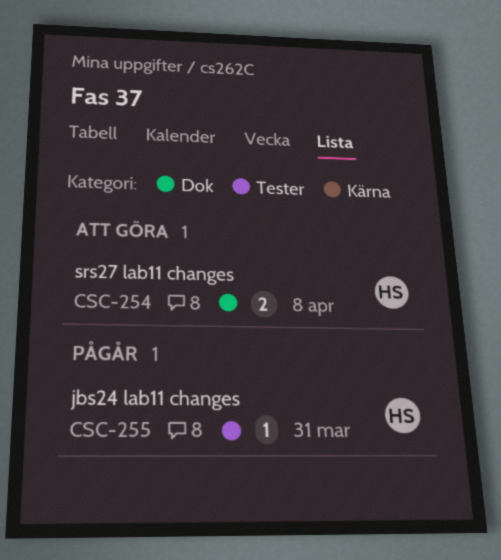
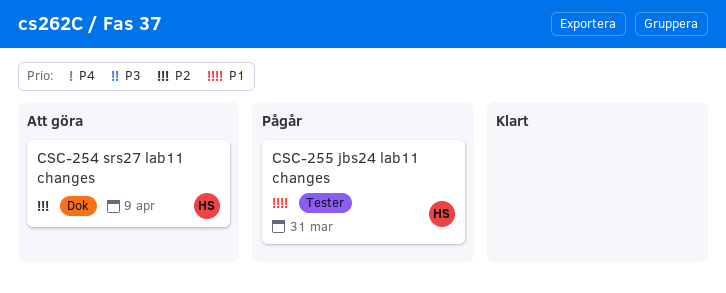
CSC-254, due: Apr 8 -> Apr 9

